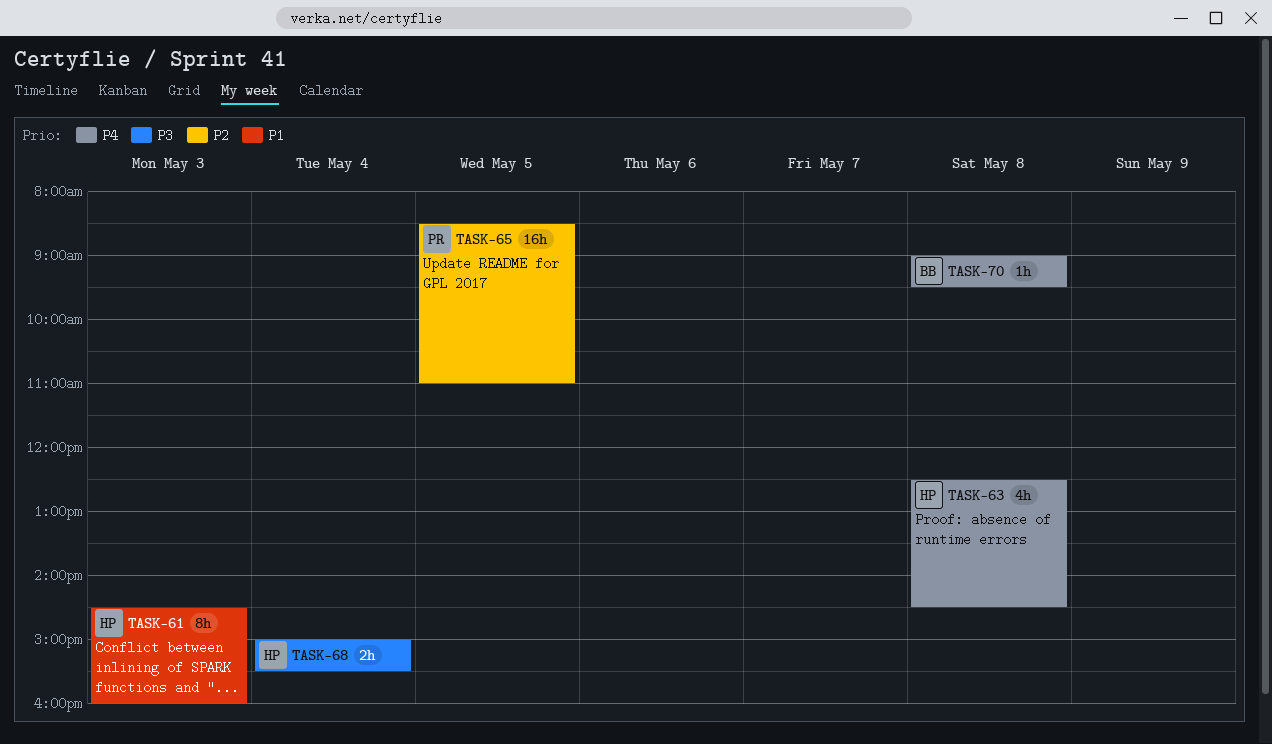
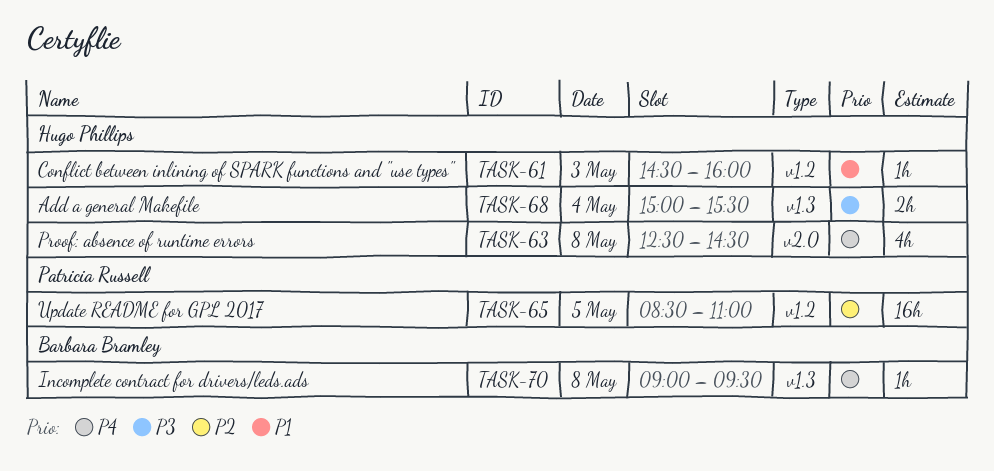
TASK-61, estimate: 8h -> 1h

